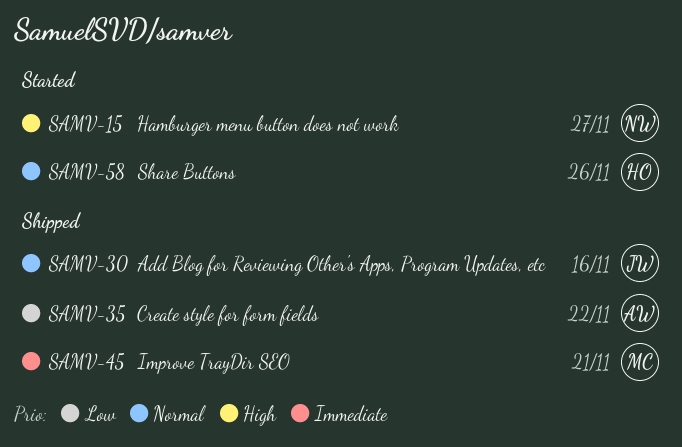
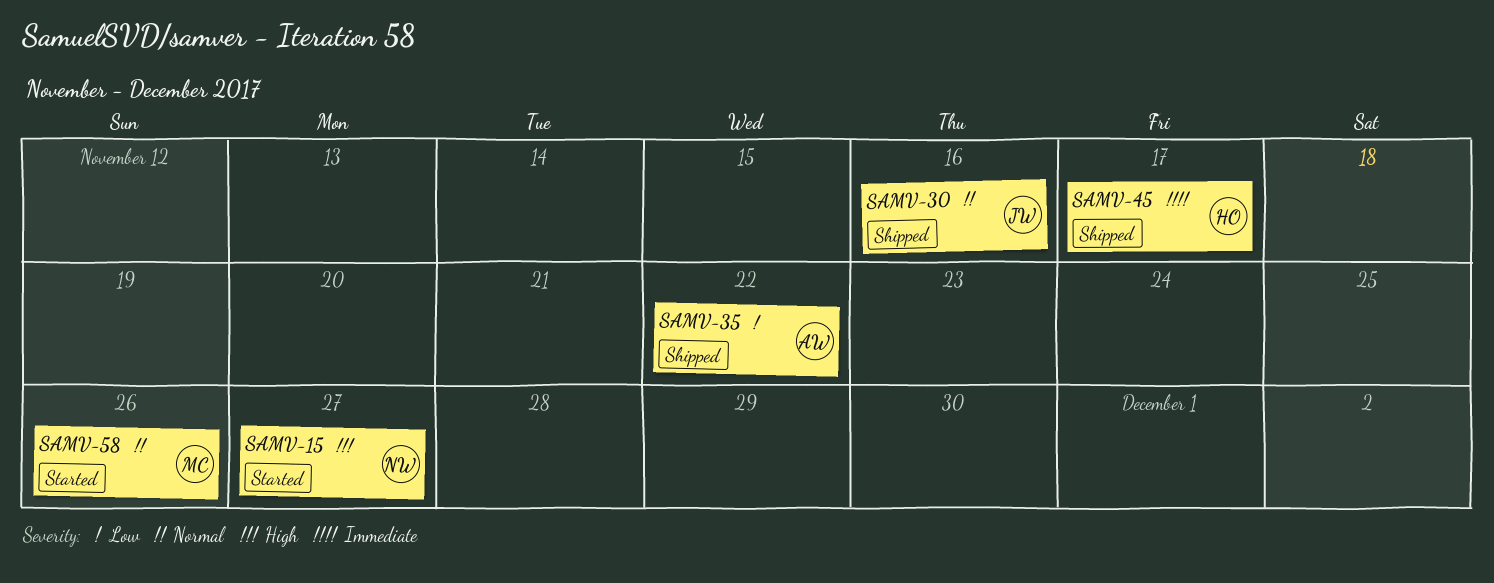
SAMV-45, owner: MC -> HO
SAMV-45, due: Nov 21 -> Nov 17
SAMV-58, owner: HO -> MC

